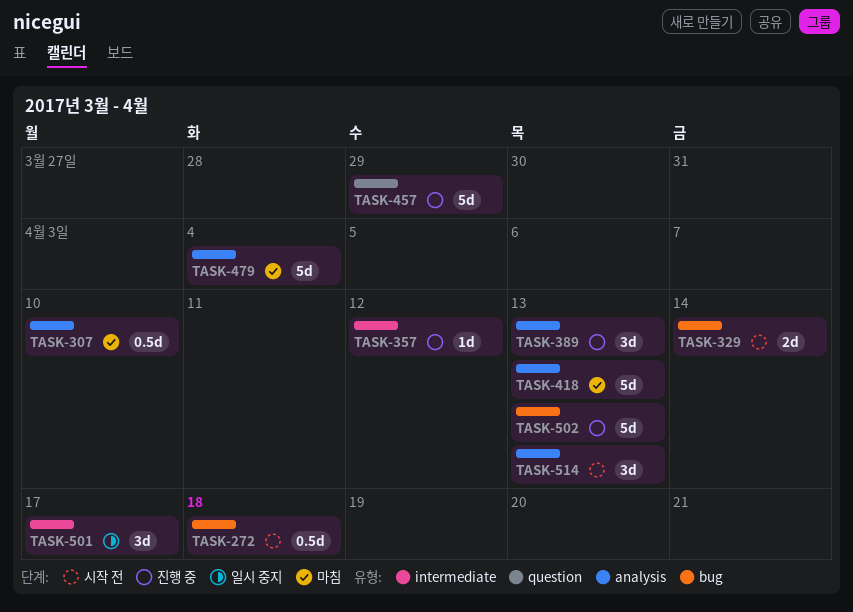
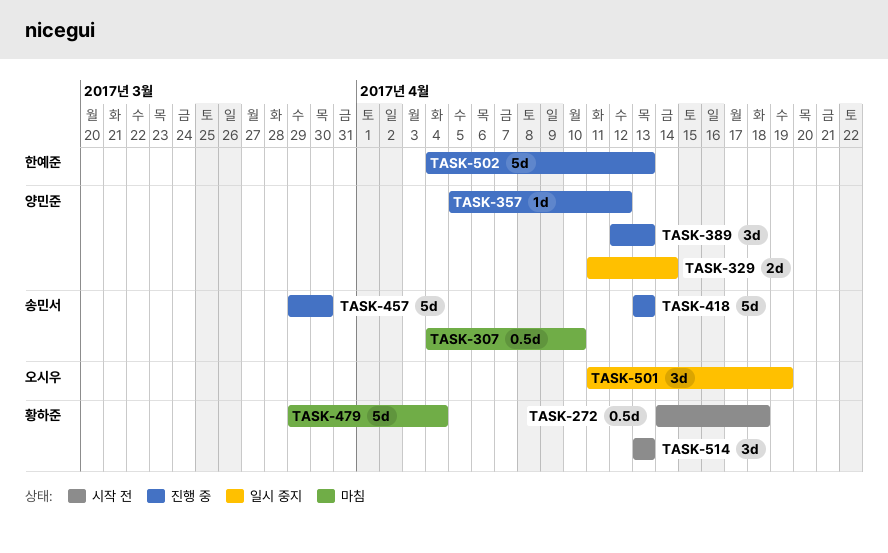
TASK-329, status: 시작 전 -> 일시 중지
TASK-418, status: 마침 -> 진행 중
TASK-457, due: Mar 29 -> Mar 30
TASK-501, due: Apr 17 -> Apr 19

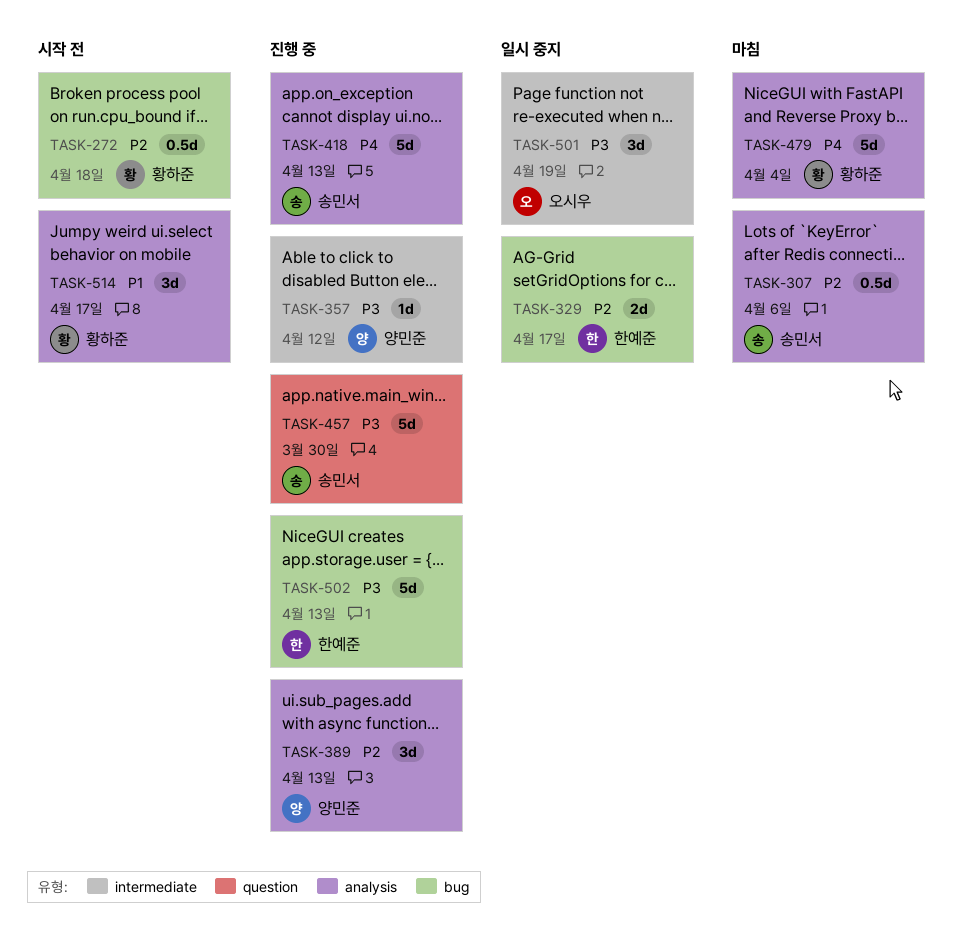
TASK-307, due: Apr 10 -> Apr 6
TASK-329, owner: 양민준 -> 한예준
TASK-329, due: Apr 14 -> Apr 17
TASK-514, due: Apr 13 -> Apr 17

